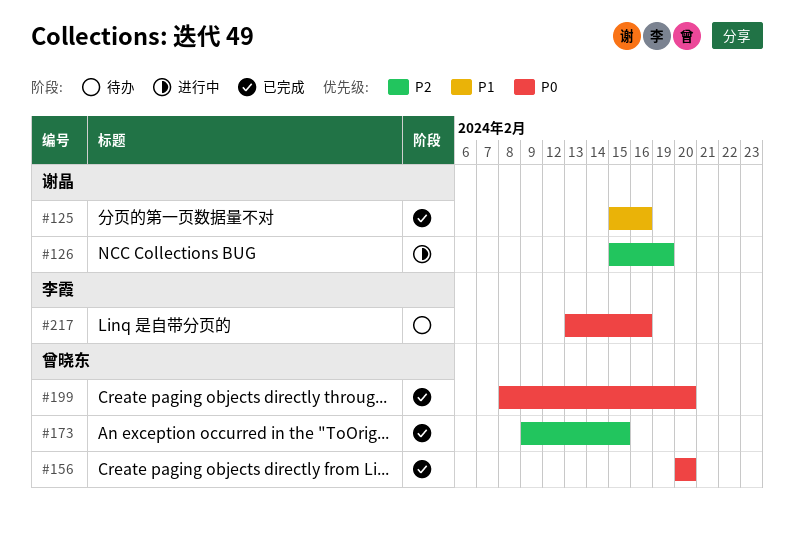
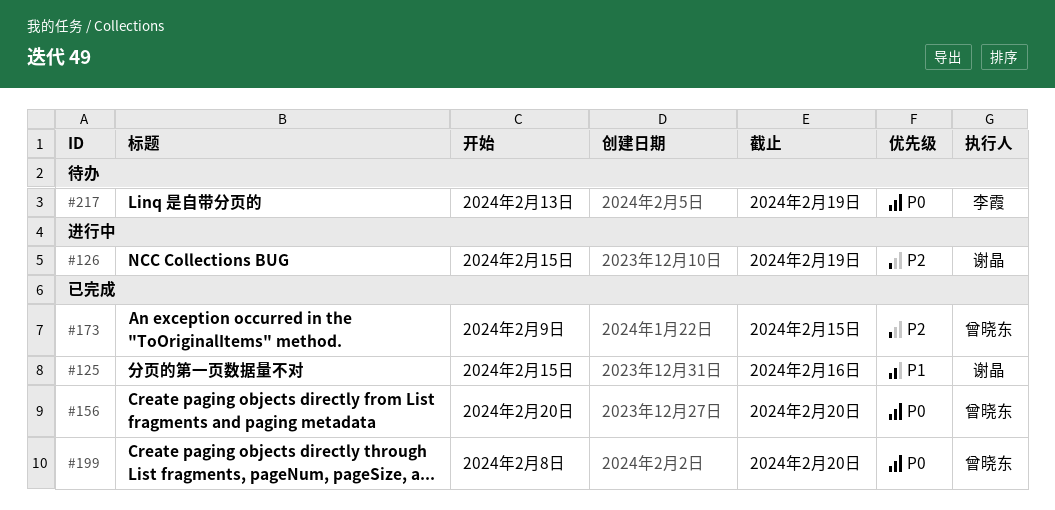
#217, due: Feb 16 -> Feb 19

